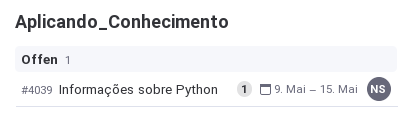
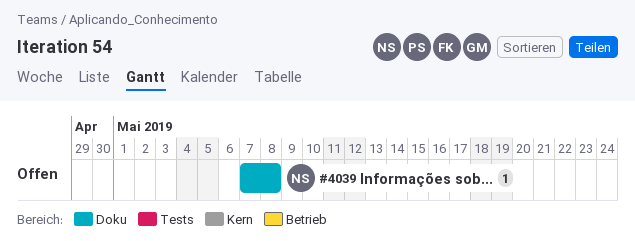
#4039, start: May 9 -> May 7
#4039, due: May 15 -> May 8

